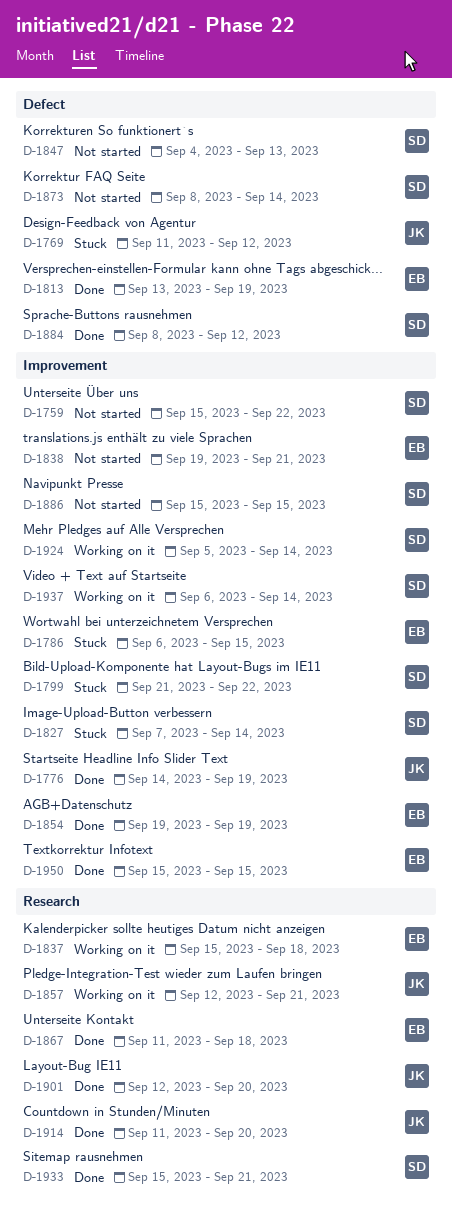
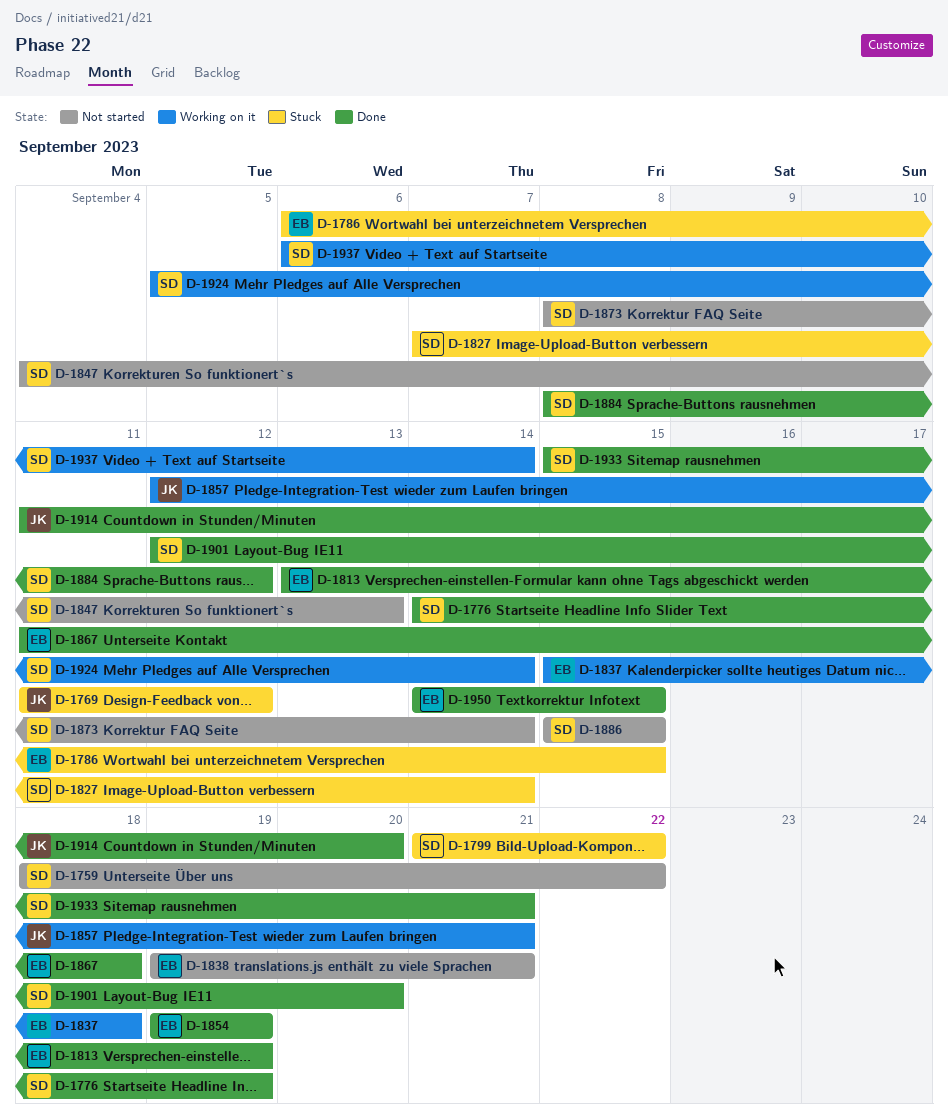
D-1759, start: Sep 15 -> Sep 18
D-1776, owner: JK -> SD
D-1901, owner: JK -> SD
D-1950, start: Sep 15 -> Sep 14

